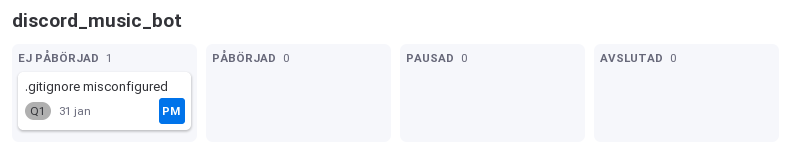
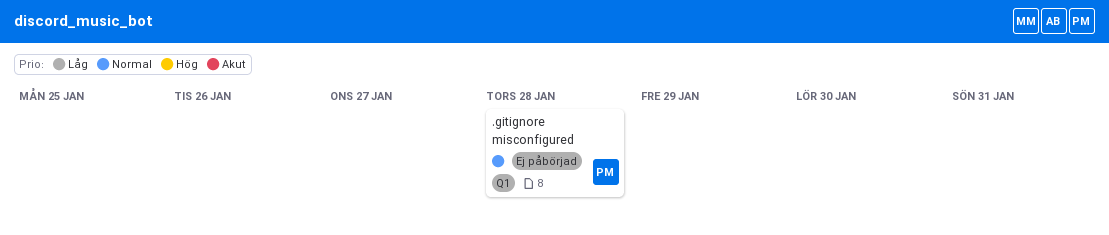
.gitignore misconfigured, due: Jan 31 -> Jan 28

